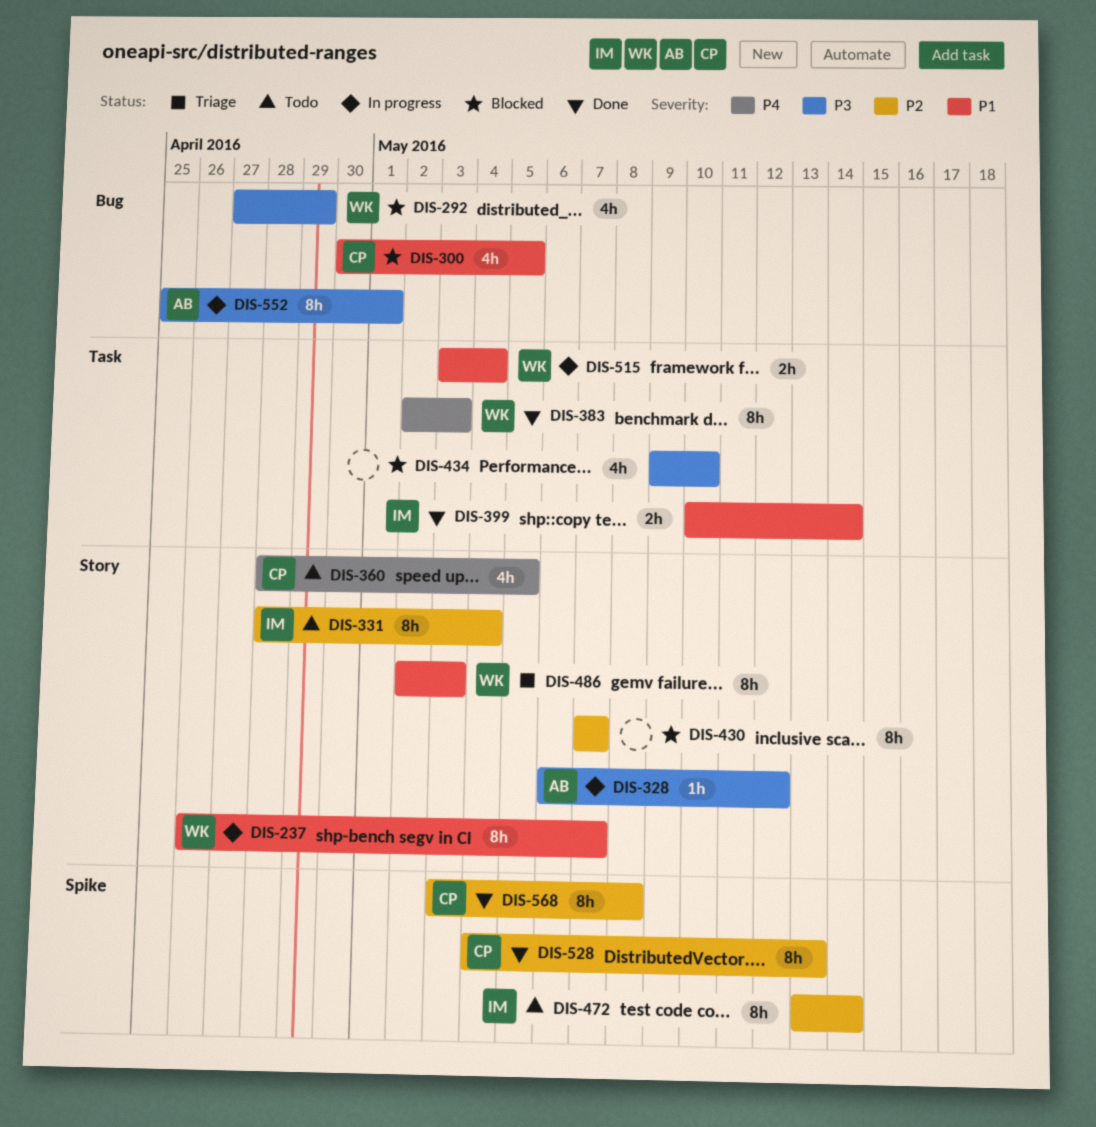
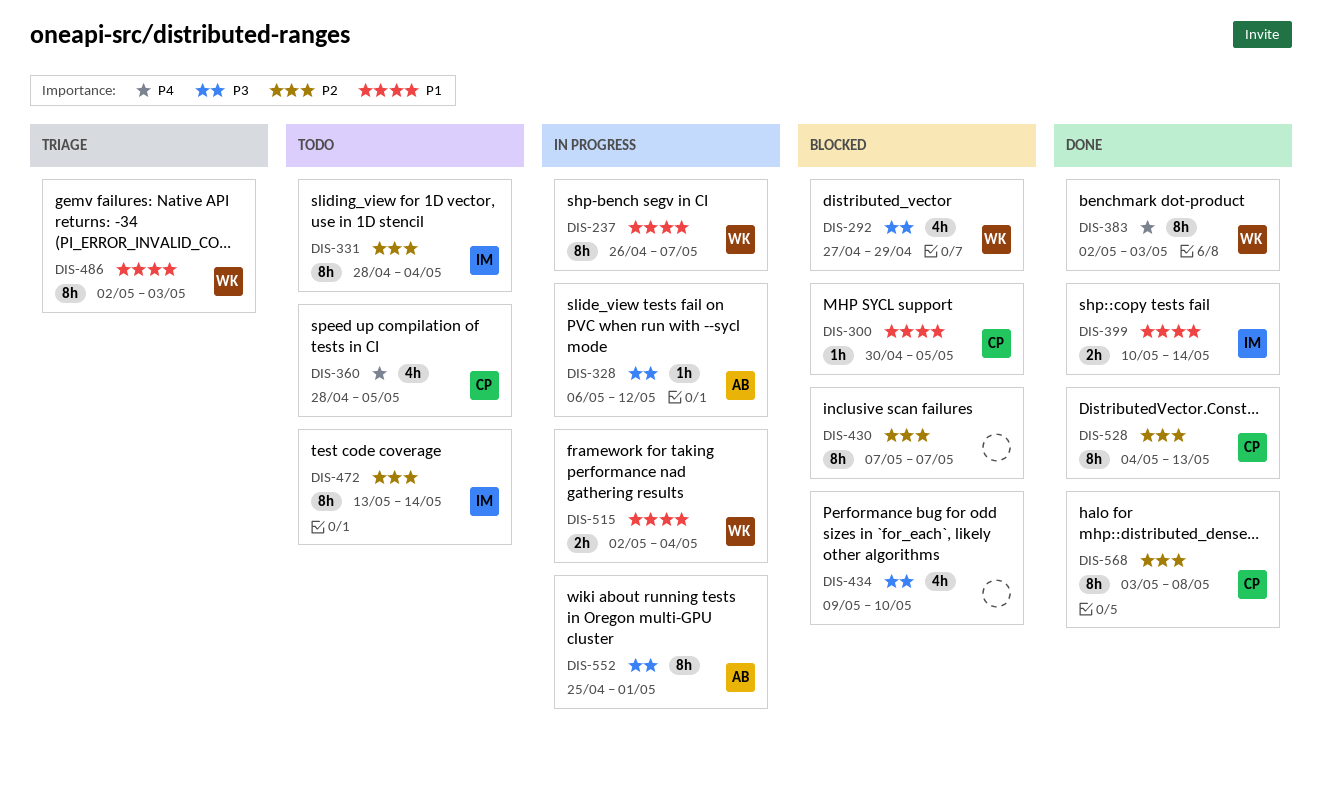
DIS-300, estimate: 4h -> 1h
DIS-515, start: May 3 -> May 2

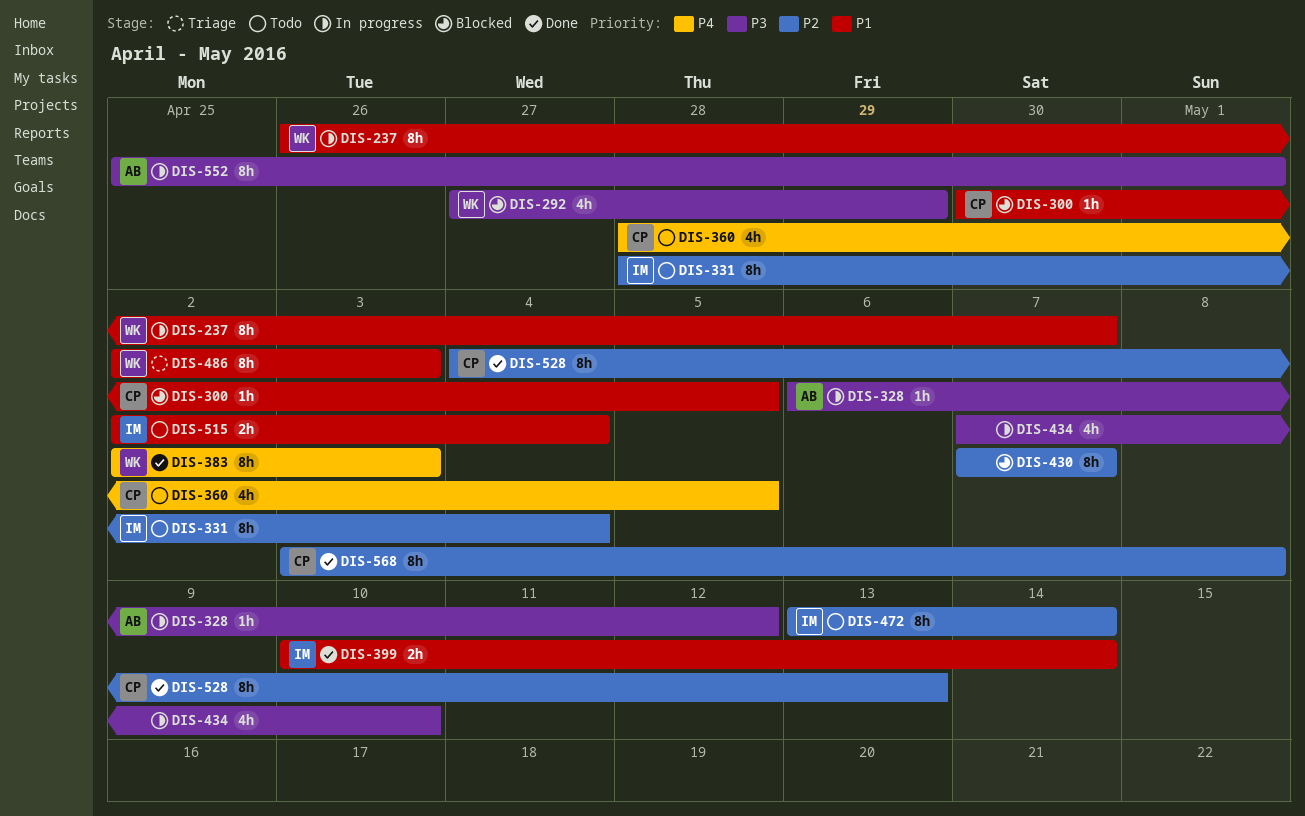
DIS-434, status: Blocked -> In progress
DIS-434, start: May 9 -> May 7
DIS-515, status: In progress -> Todo
DIS-515, owner: WK -> IM

